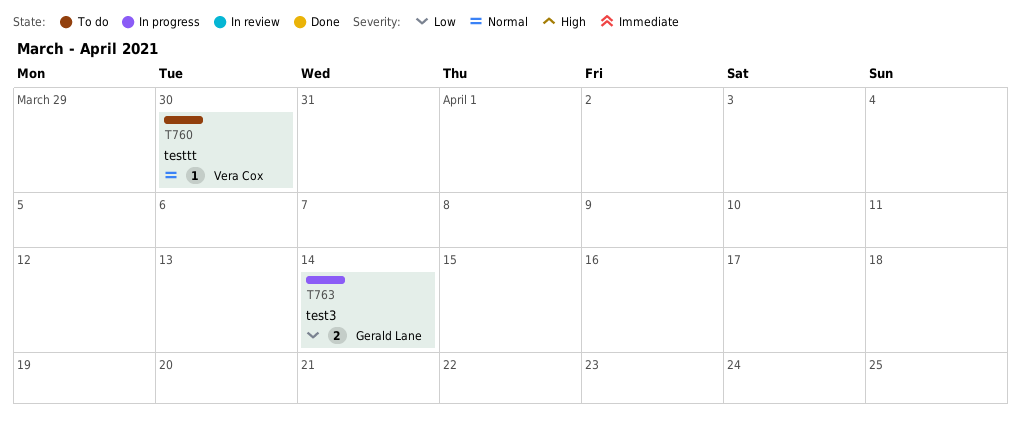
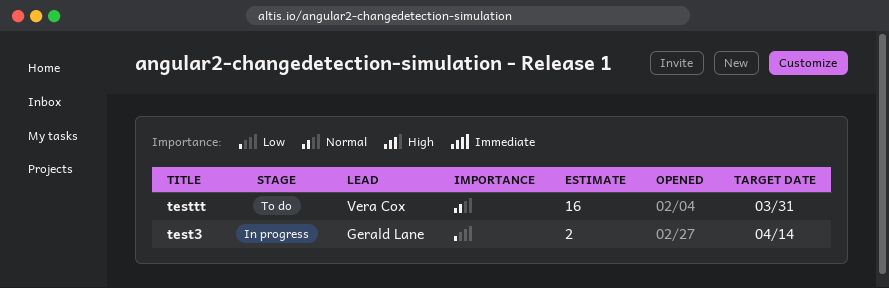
testtt, estimate: 1 -> 16
testtt, due: Mar 30 -> Mar 31

